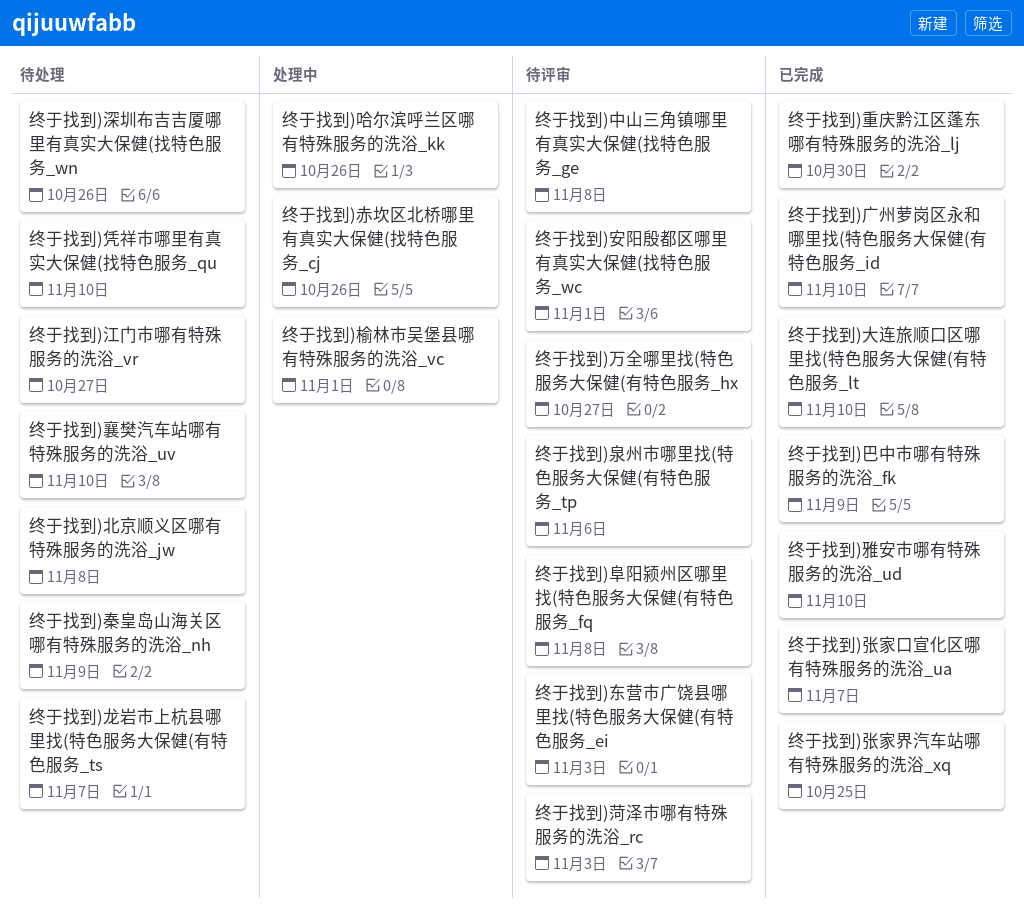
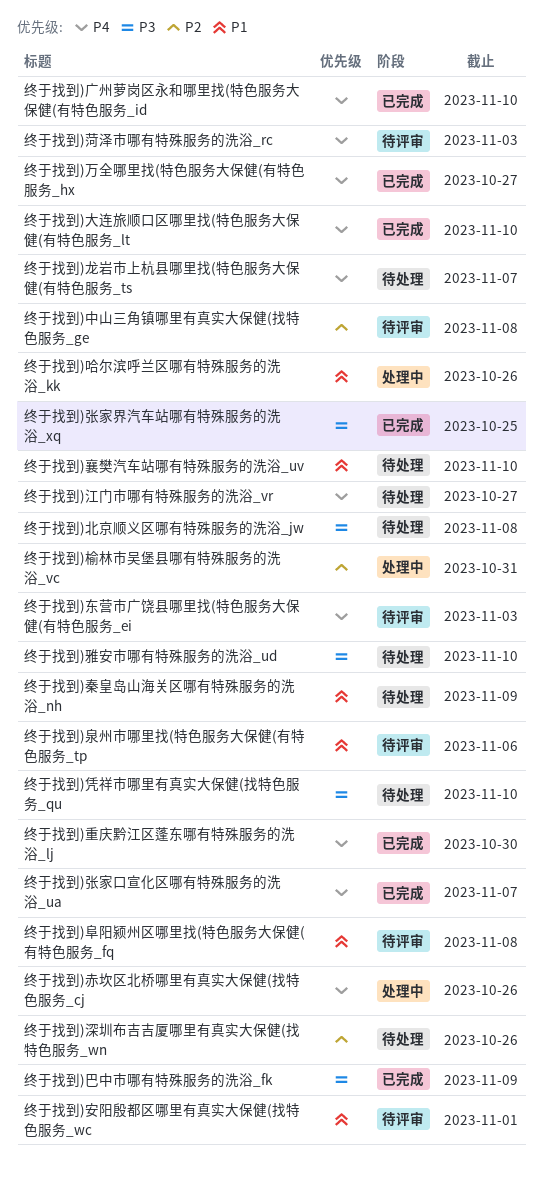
终于找到)万全哪里找(特色服务大保健(有特色服务_hx, status: 待评审 -> 已完成
终于找到)榆林市吴堡县哪有特殊服务的洗浴_vc, due: Nov 1 -> Oct 31
终于找到)雅安市哪有特殊服务的洗浴_ud, status: 已完成 -> 待处理

